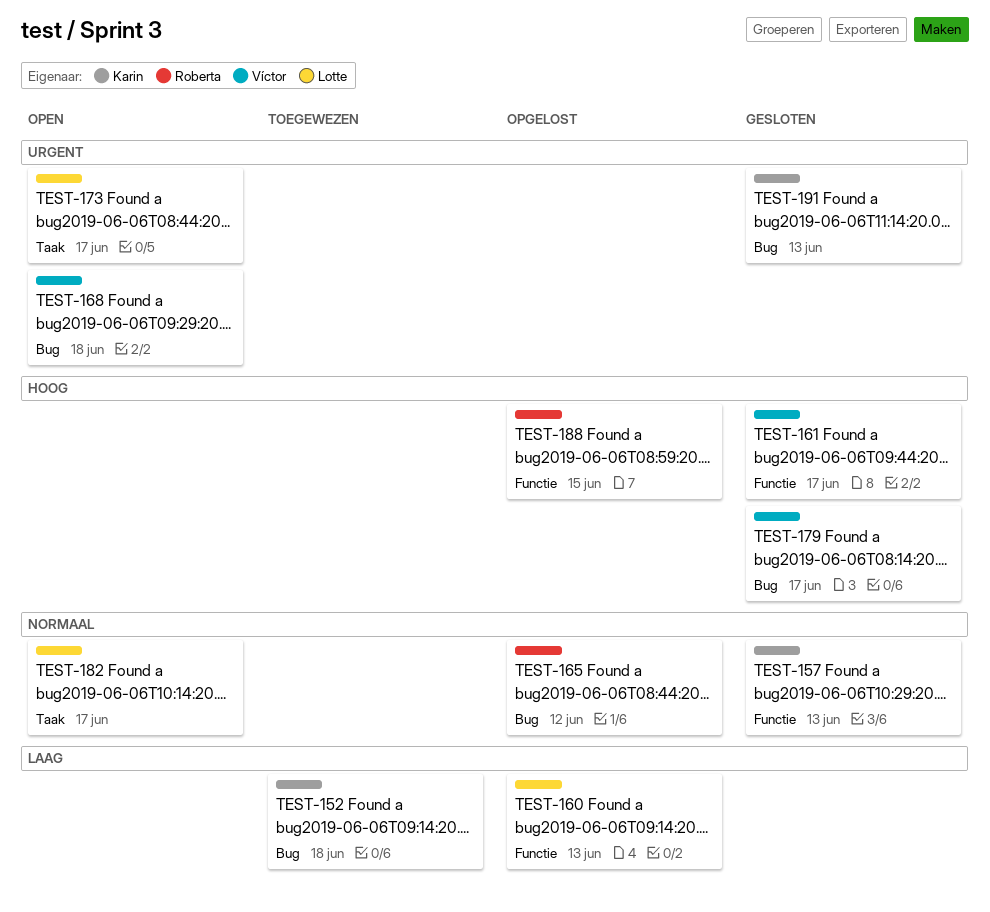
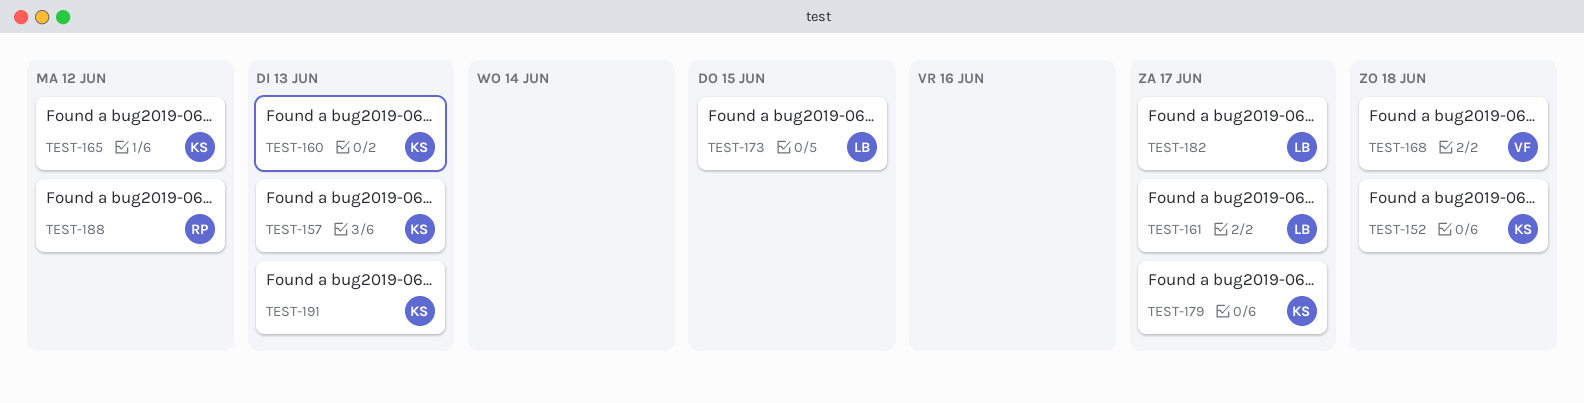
TEST-160, owner: Lotte -> Karin
TEST-161, owner: Víctor -> Lotte
TEST-165, owner: Roberta -> Karin
TEST-173, due: Jun 17 -> Jun 15
TEST-179, owner: Víctor -> Karin
TEST-188, due: Jun 15 -> Jun 12

